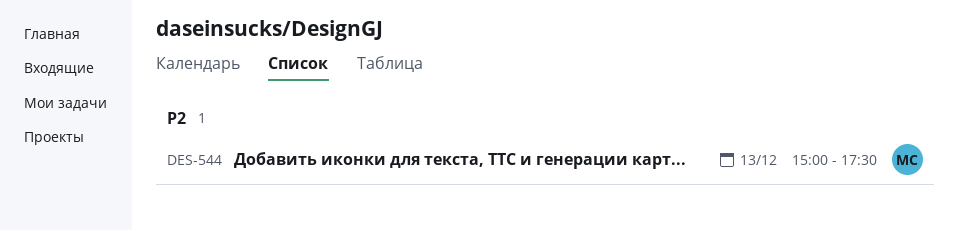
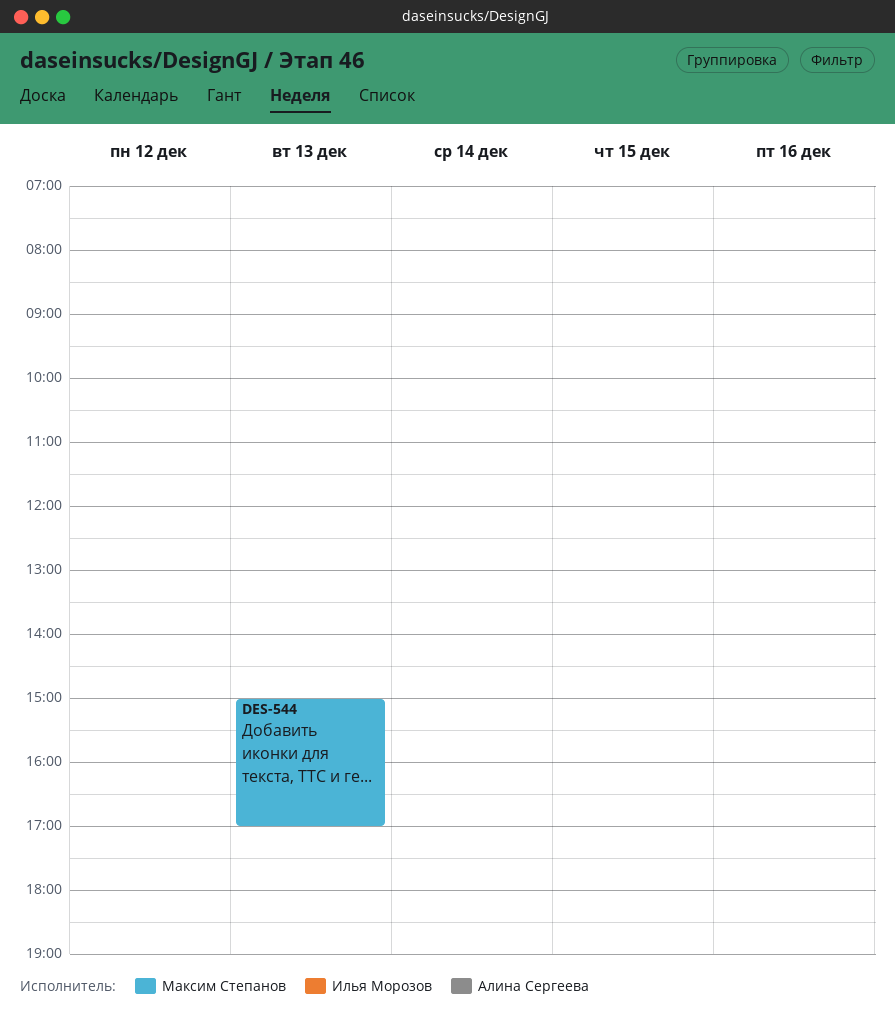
DES-544, ends: 17:30 -> 17:00

